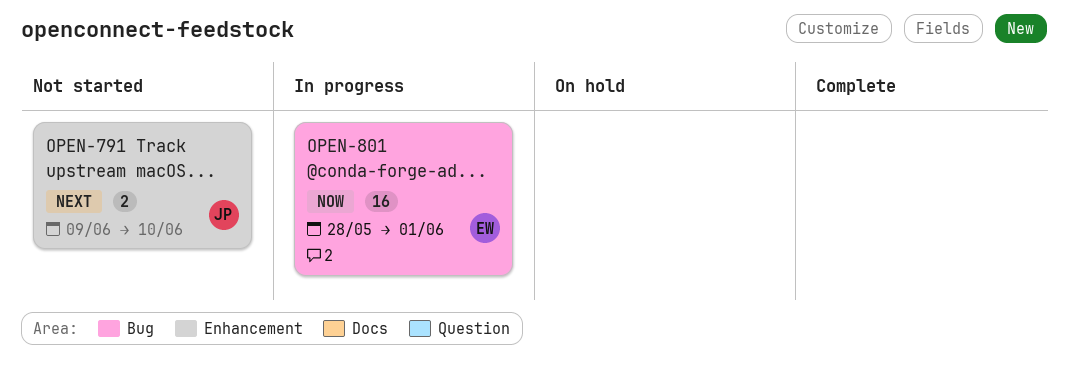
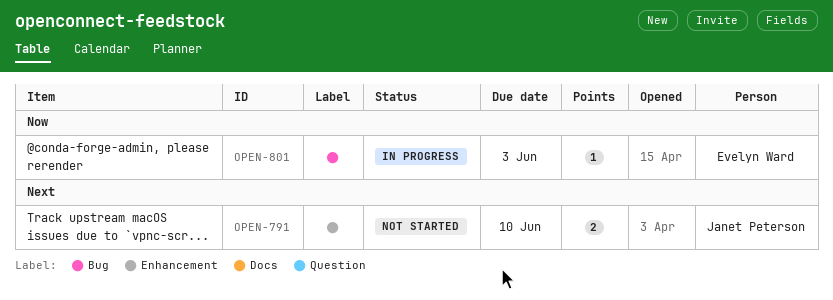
OPEN-801, estimate: 16 -> 1
OPEN-801, due: Jun 1 -> Jun 3

